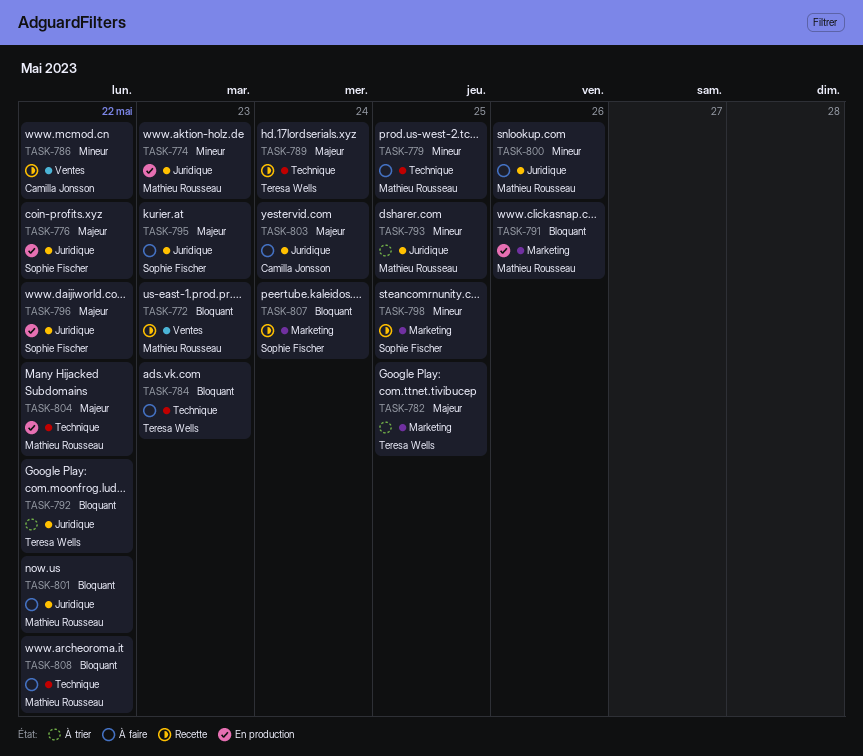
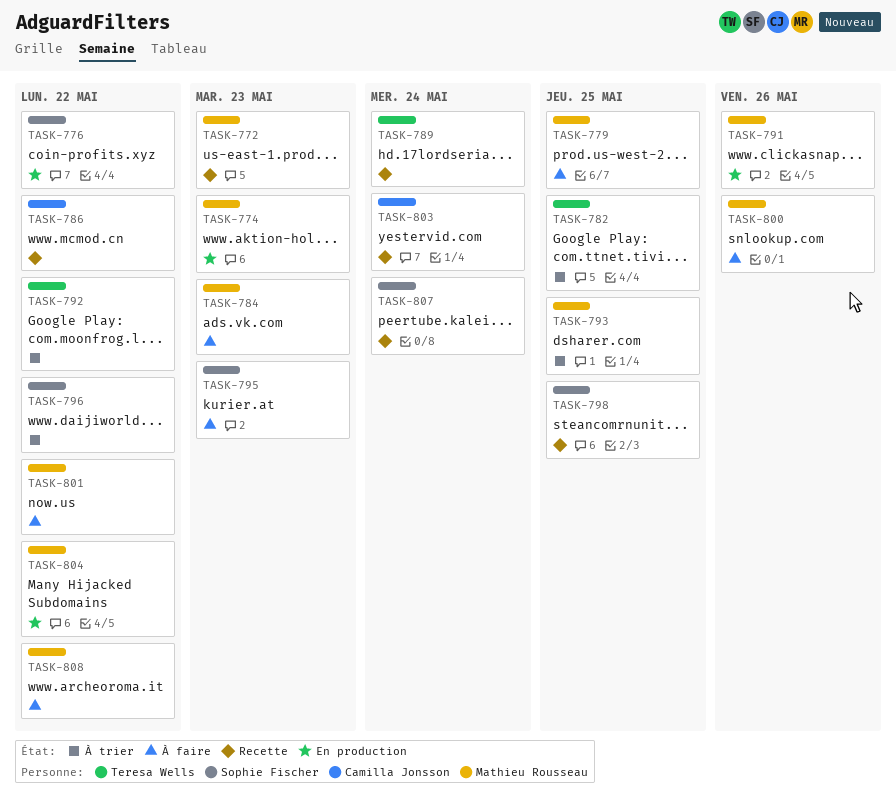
TASK-784, owner: Teresa Wells -> Mathieu Rousseau
TASK-796, status: En production -> À trier
TASK-803, status: À faire -> Recette

